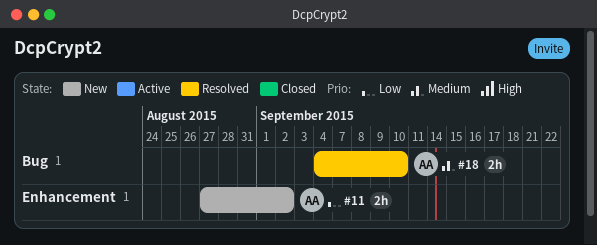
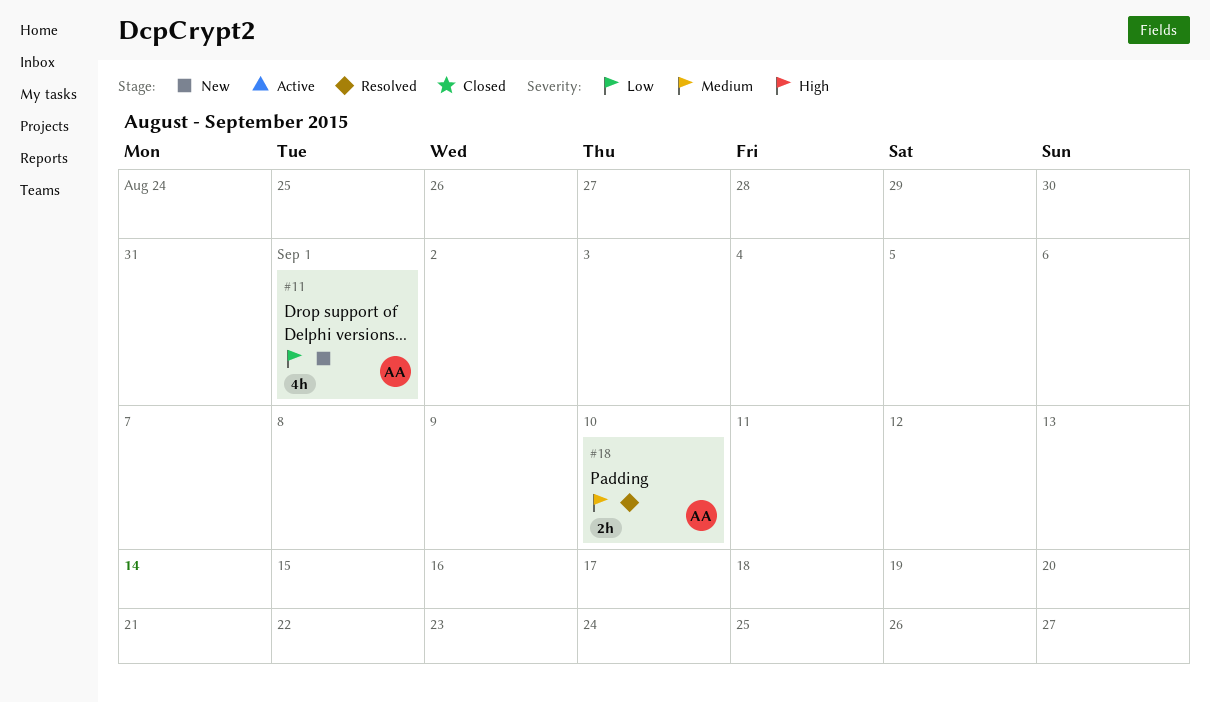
#11, estimate: 2h -> 4h
#11, due: Sep 2 -> Sep 1

